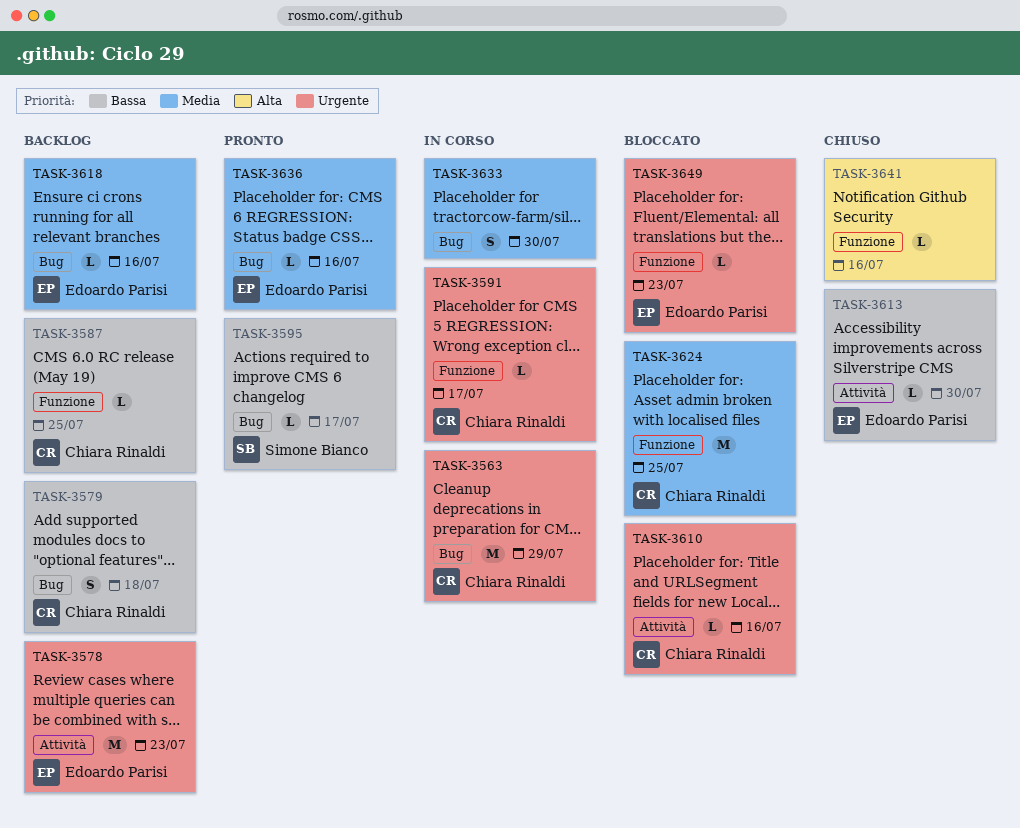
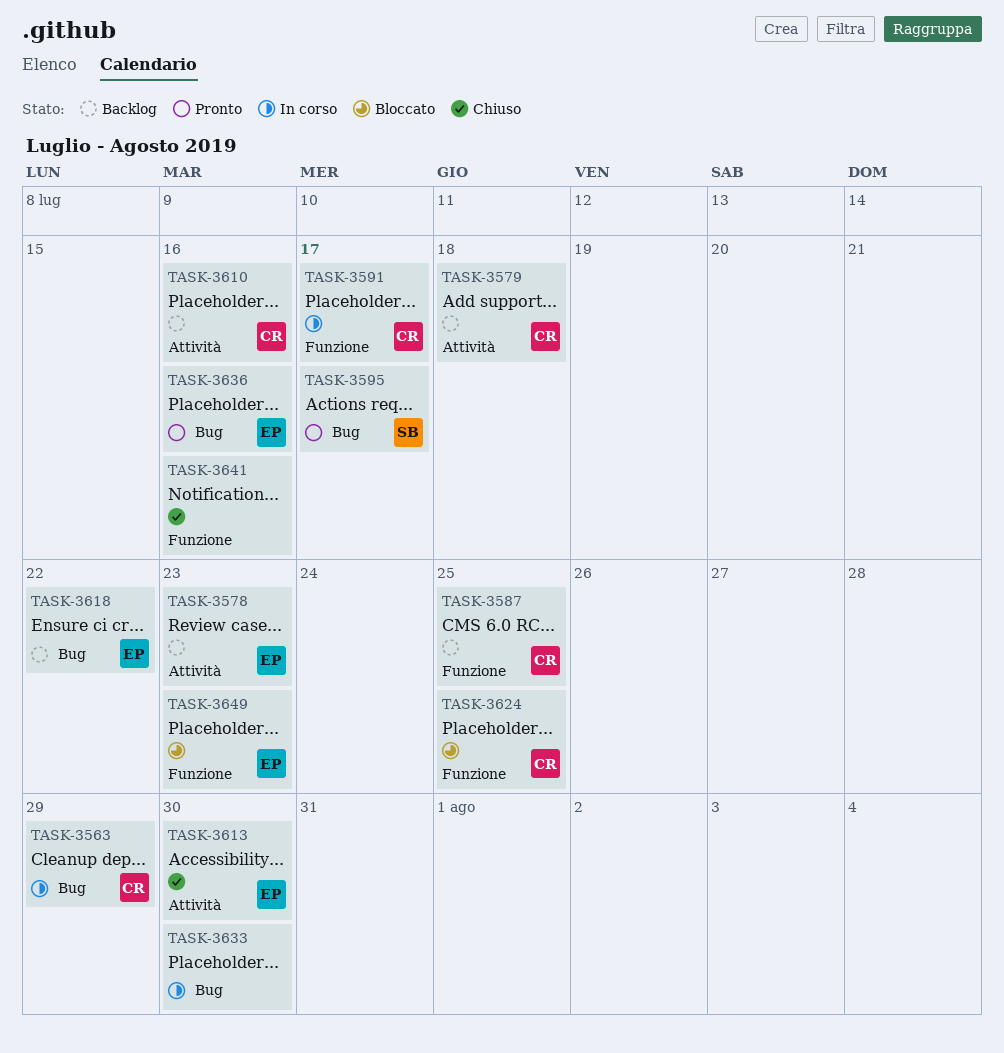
TASK-3579, label: Bug -> Attività
TASK-3610, status: Bloccato -> Backlog
TASK-3618, due: Jul 16 -> Jul 22

